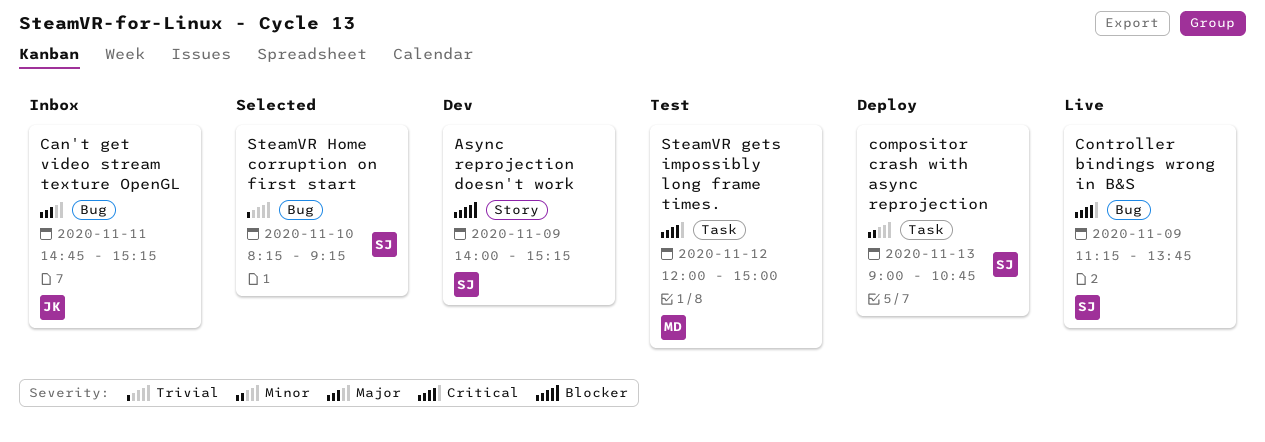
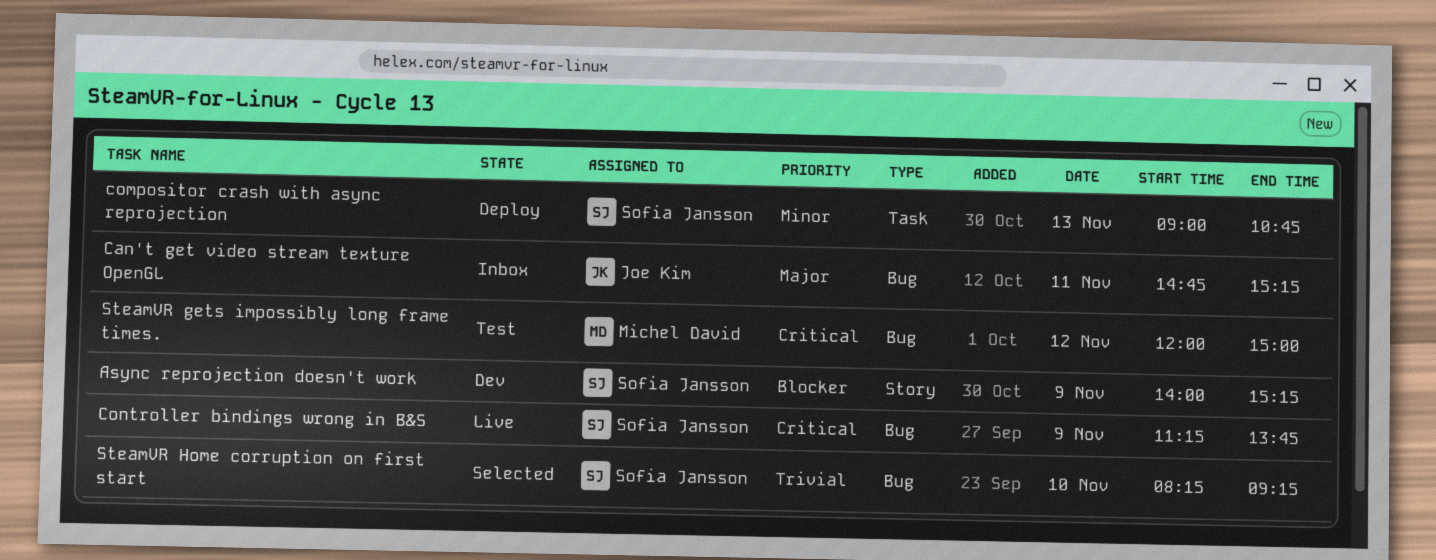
SteamVR gets impossibly long frame times., label: Task -> Bug

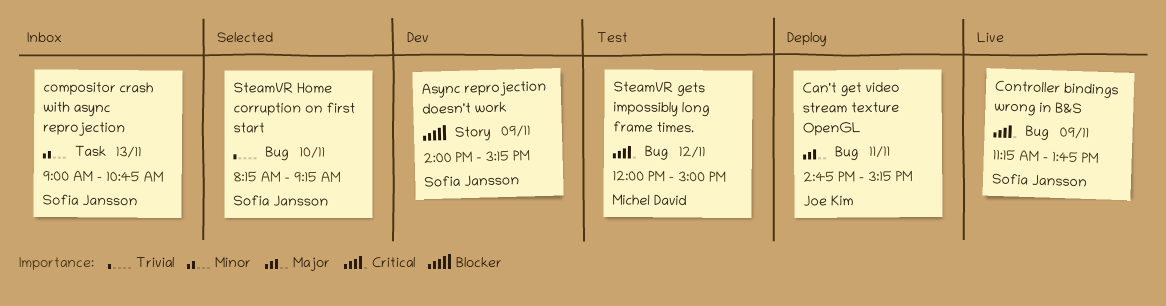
Can't get video stream texture OpenGL, status: Inbox -> Deploy
compositor crash with async reprojection, status: Deploy -> Inbox

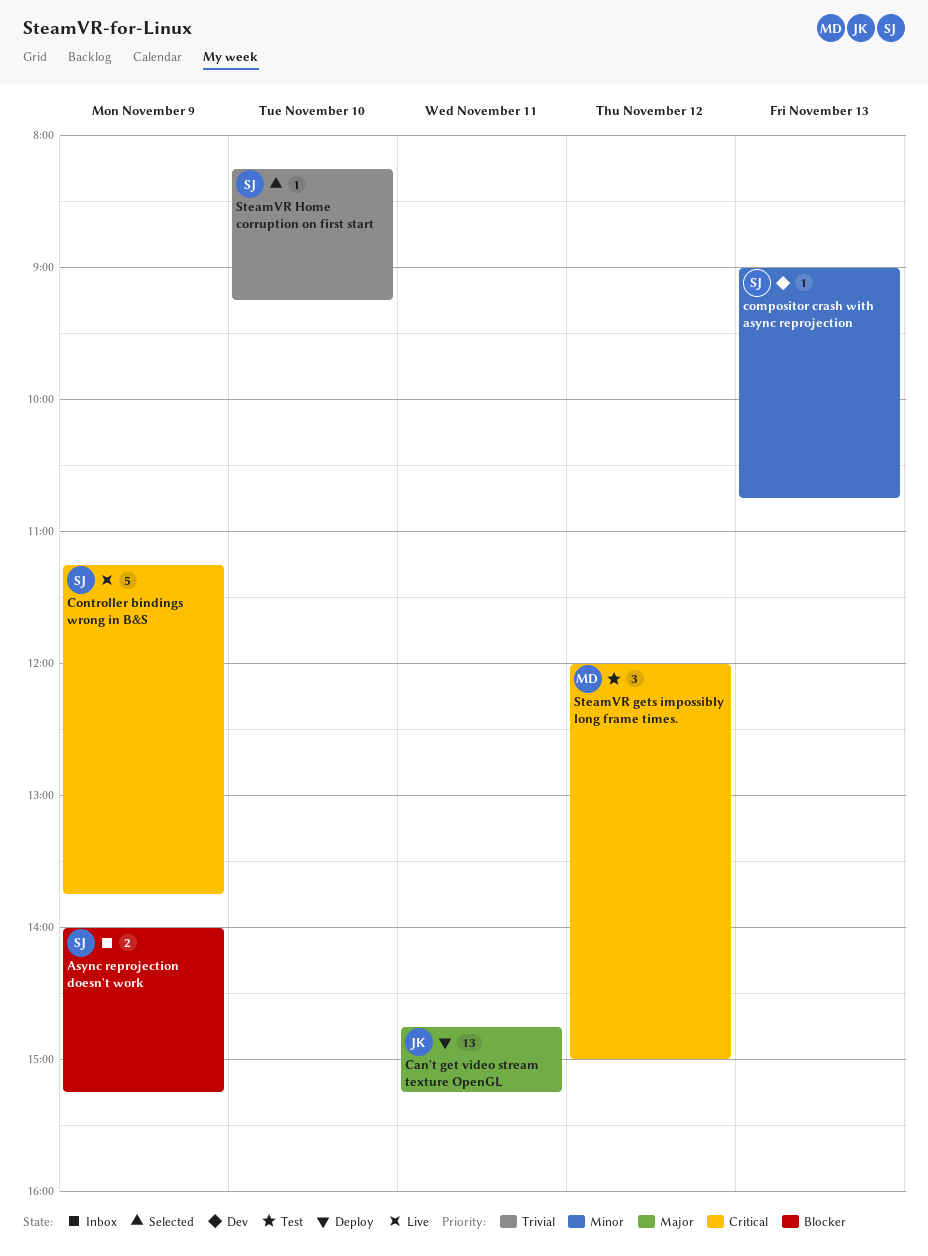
Async reprojection doesn't work, status: Dev -> Inbox
compositor crash with async reprojection, status: Inbox -> Dev

